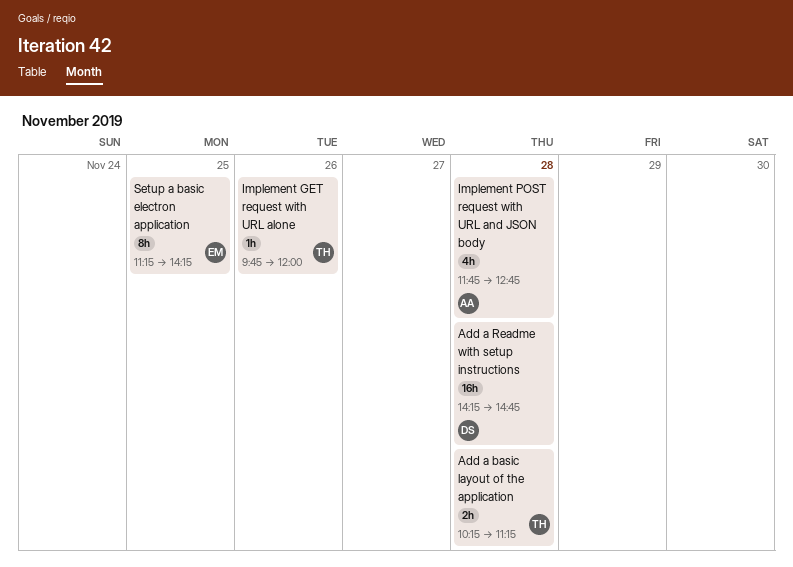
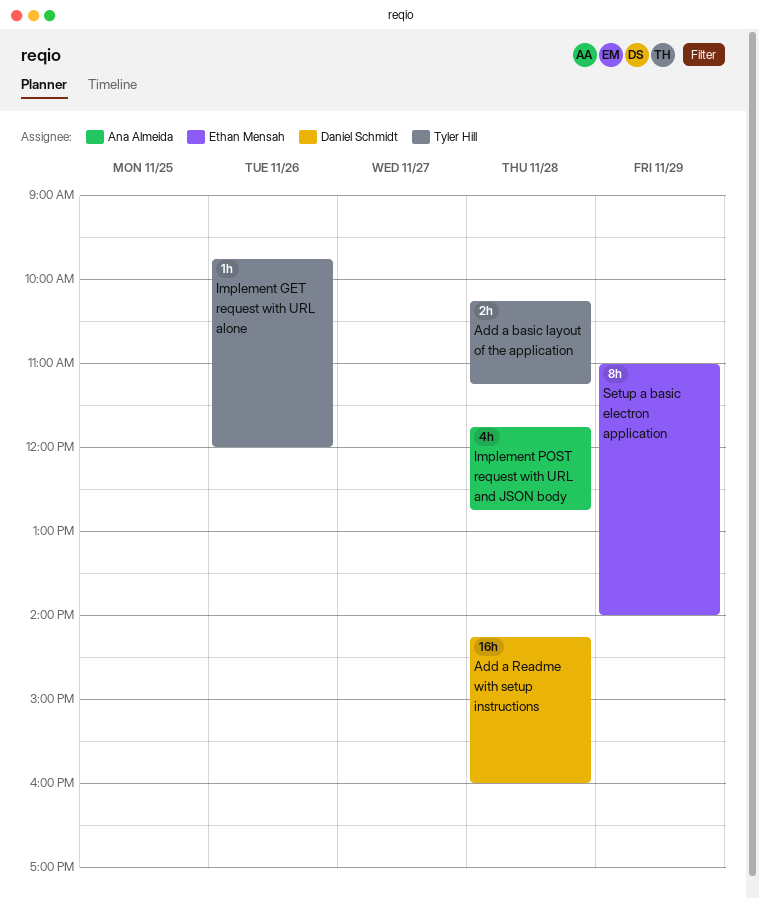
Add a Readme with setup instructions, ends: 14:45 -> 16:00
Setup a basic electron application, day: Nov 25 -> Nov 29
Setup a basic electron application, begins: 11:15 -> 11:00
Setup a basic electron application, ends: 14:15 -> 14:00

